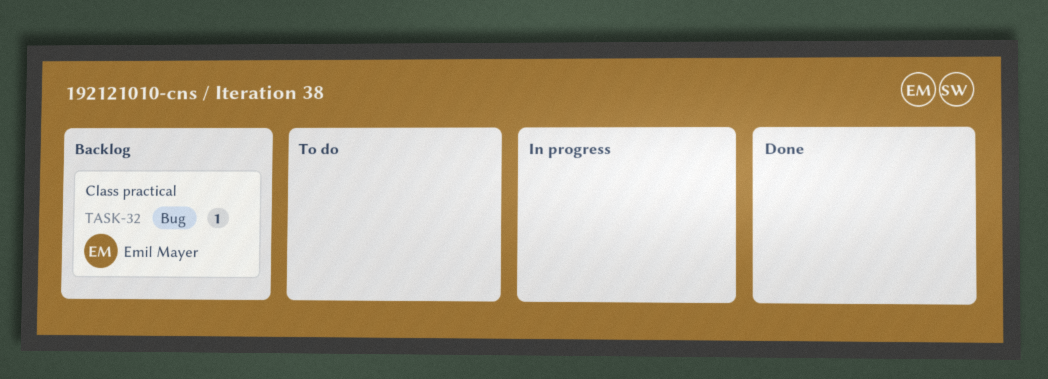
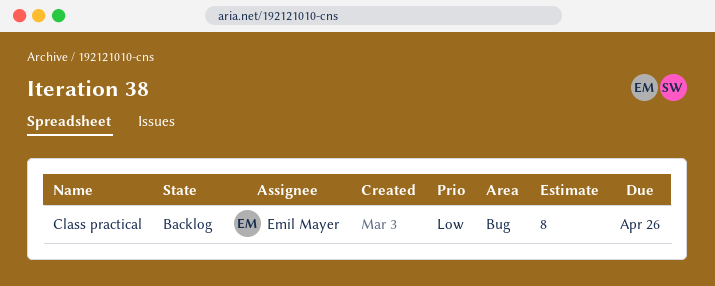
Class practical, estimate: 1 -> 8

